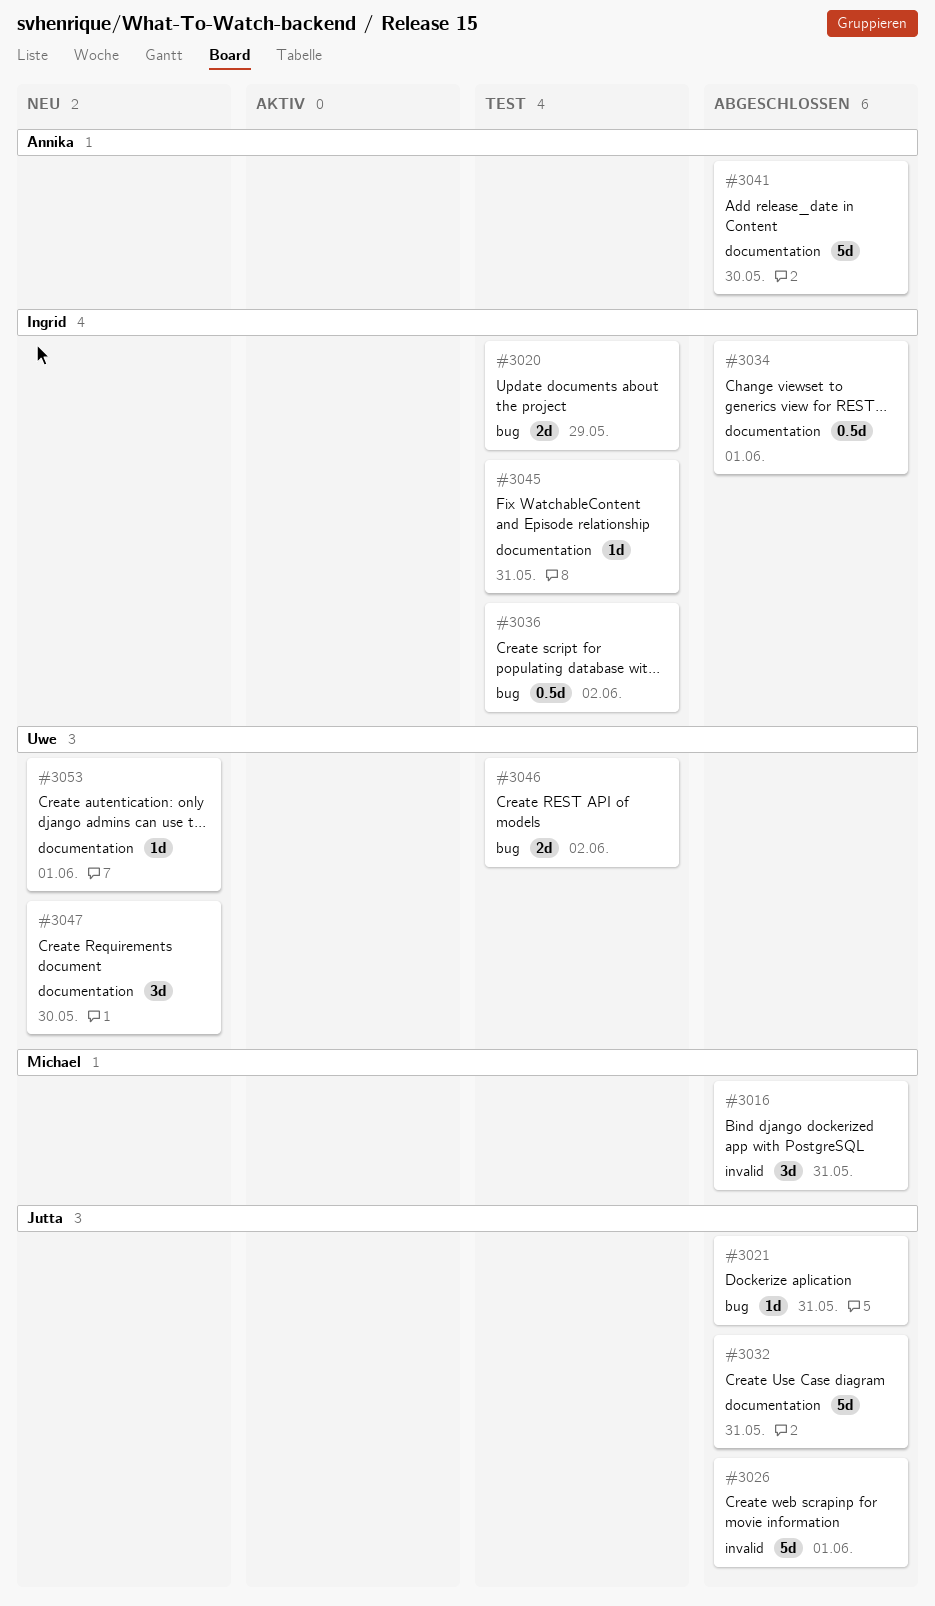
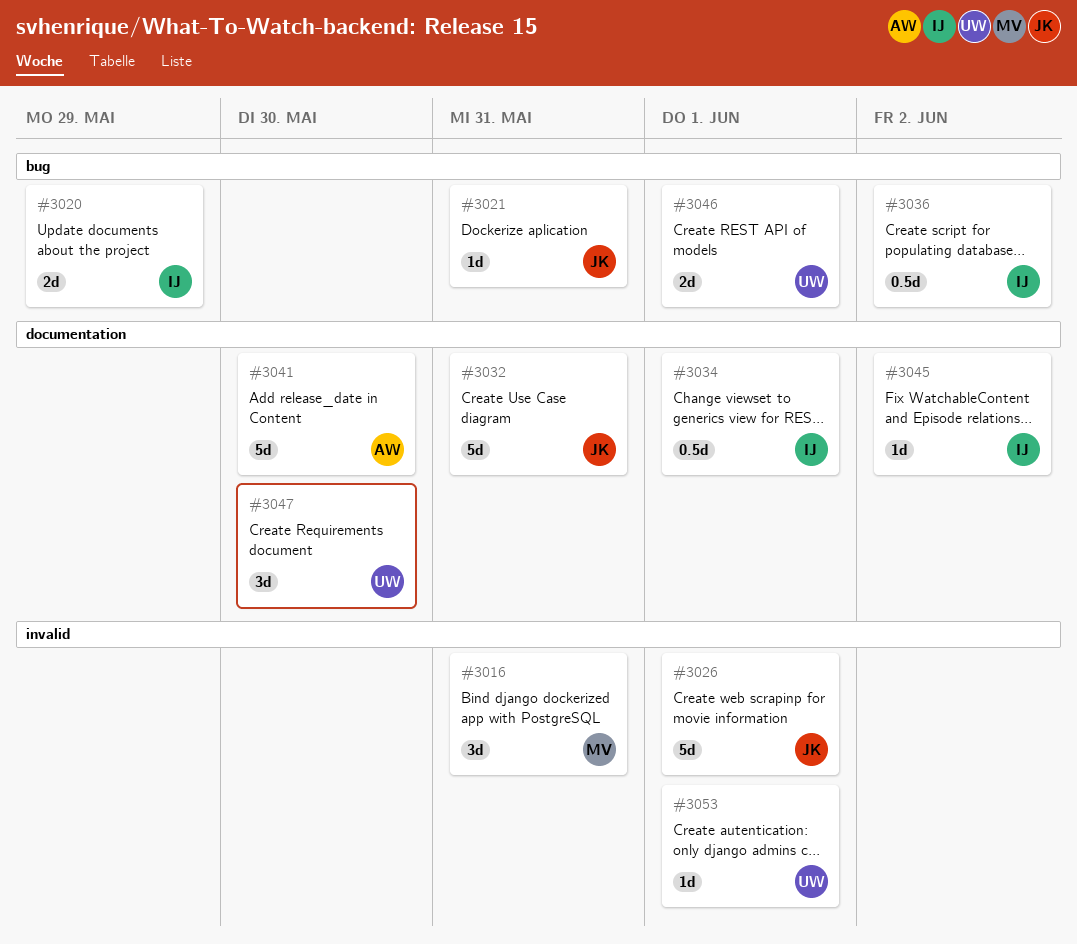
#3045, due: May 31 -> Jun 2
#3046, due: Jun 2 -> Jun 1
#3053, label: documentation -> invalid

